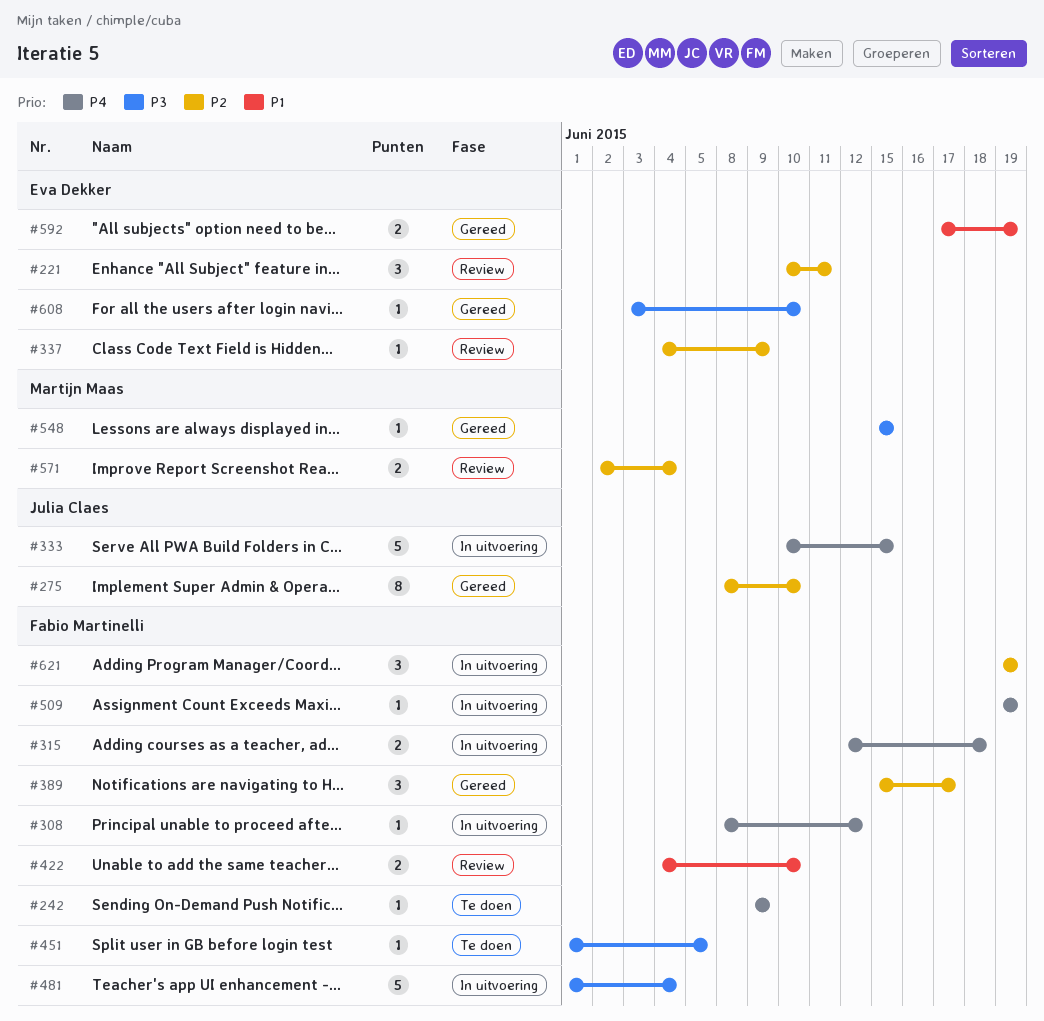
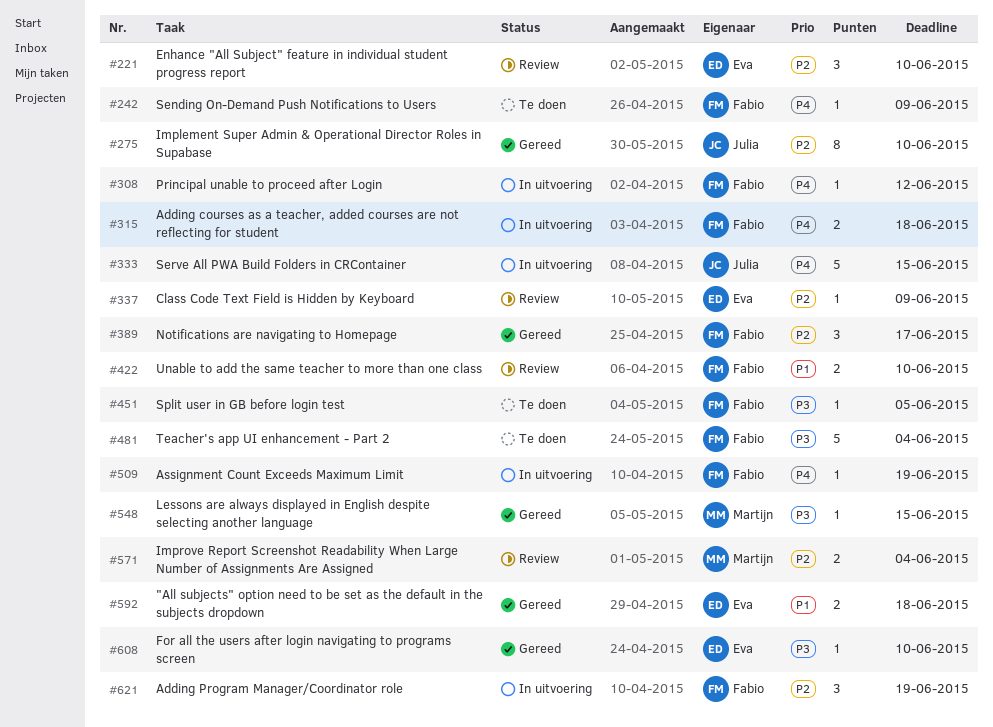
#221, due: Jun 11 -> Jun 10
#481, status: In uitvoering -> Te doen
#592, due: Jun 19 -> Jun 18

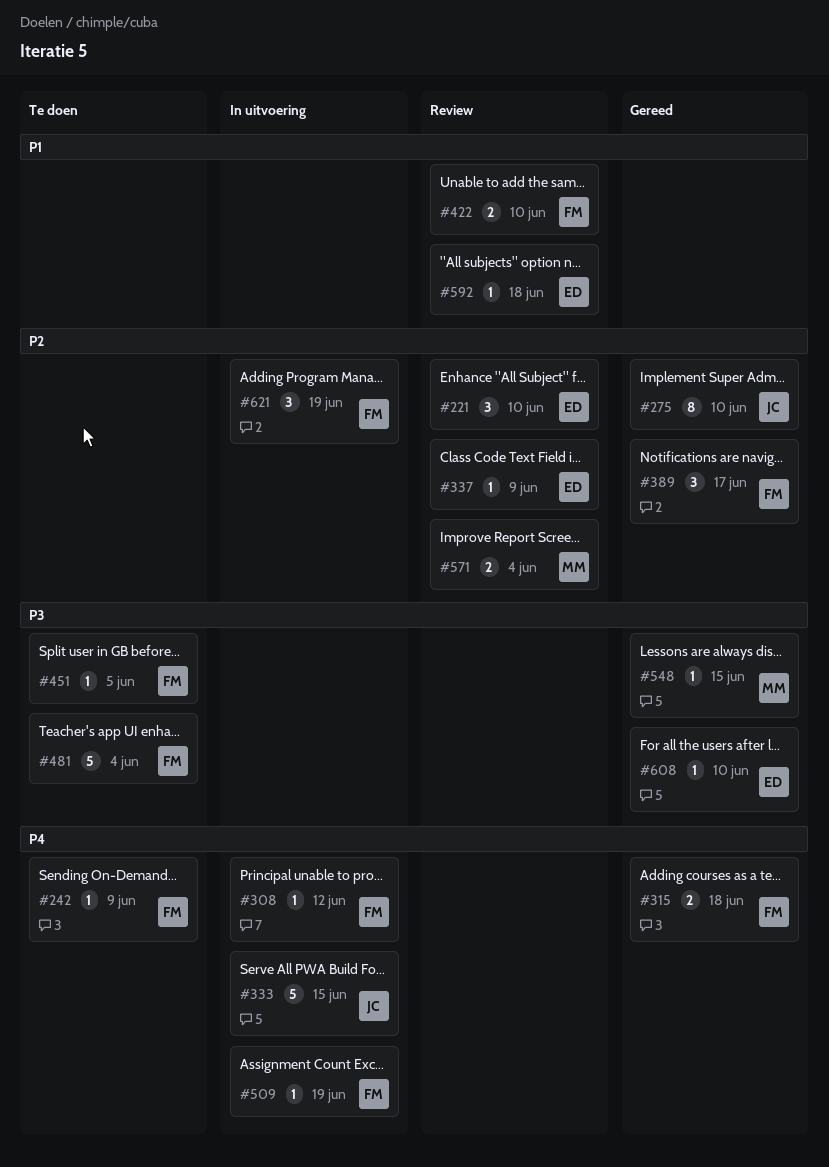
#315, status: In uitvoering -> Gereed
#592, status: Gereed -> Review
#592, estimate: 2 -> 1

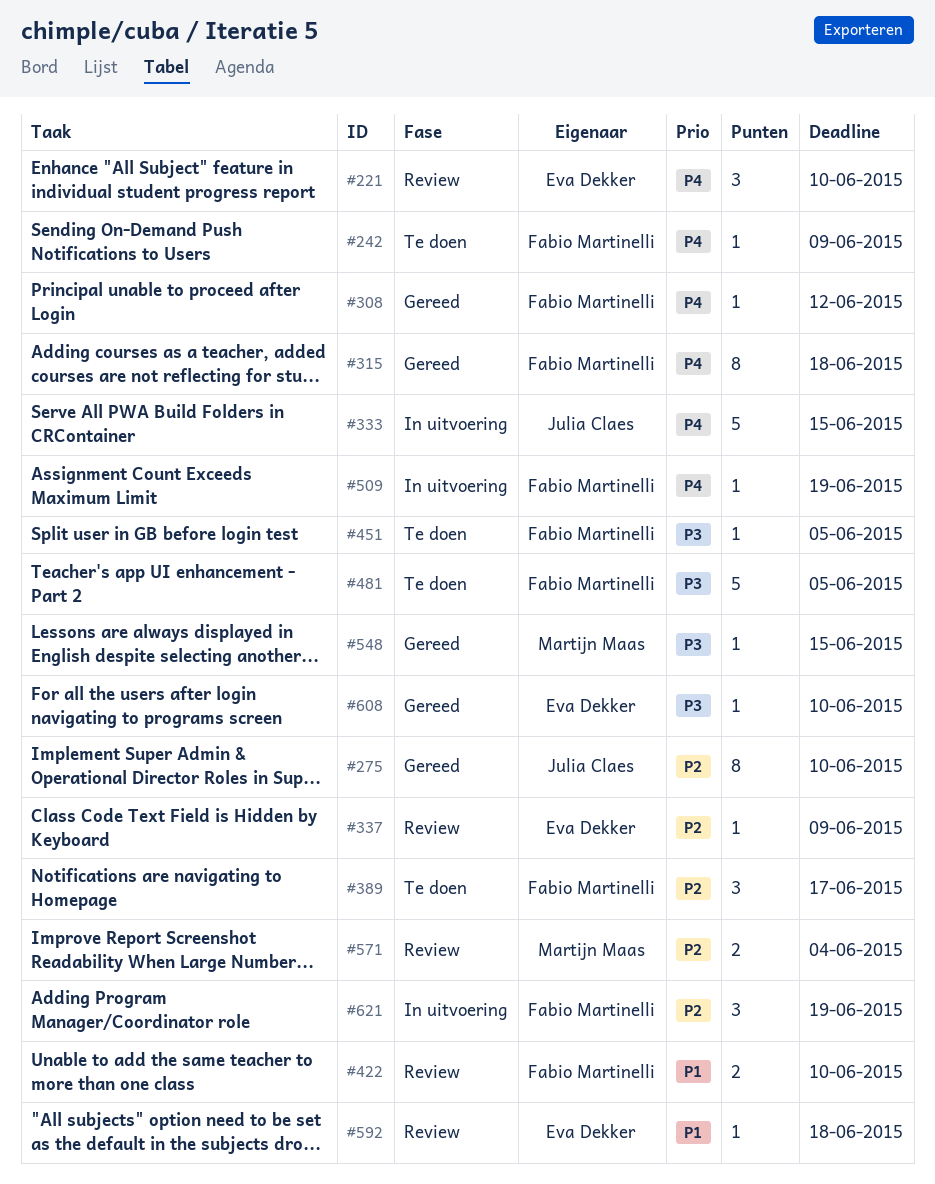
#221, priority: P2 -> P4
#308, status: In uitvoering -> Gereed
#315, estimate: 2 -> 8
#389, status: Gereed -> Te doen
#481, due: Jun 4 -> Jun 5

